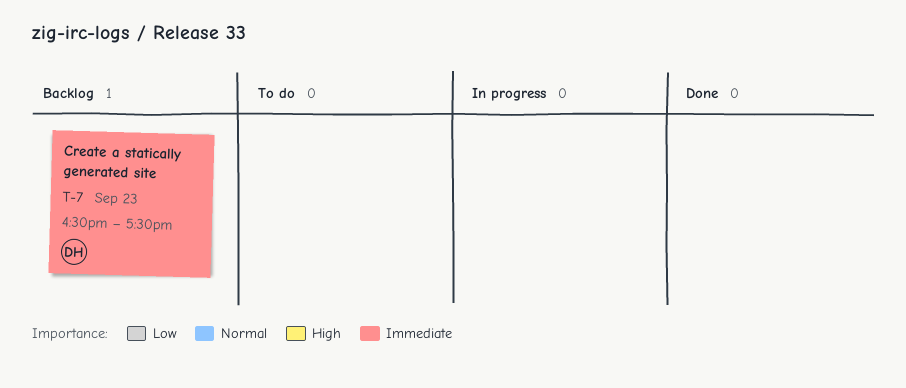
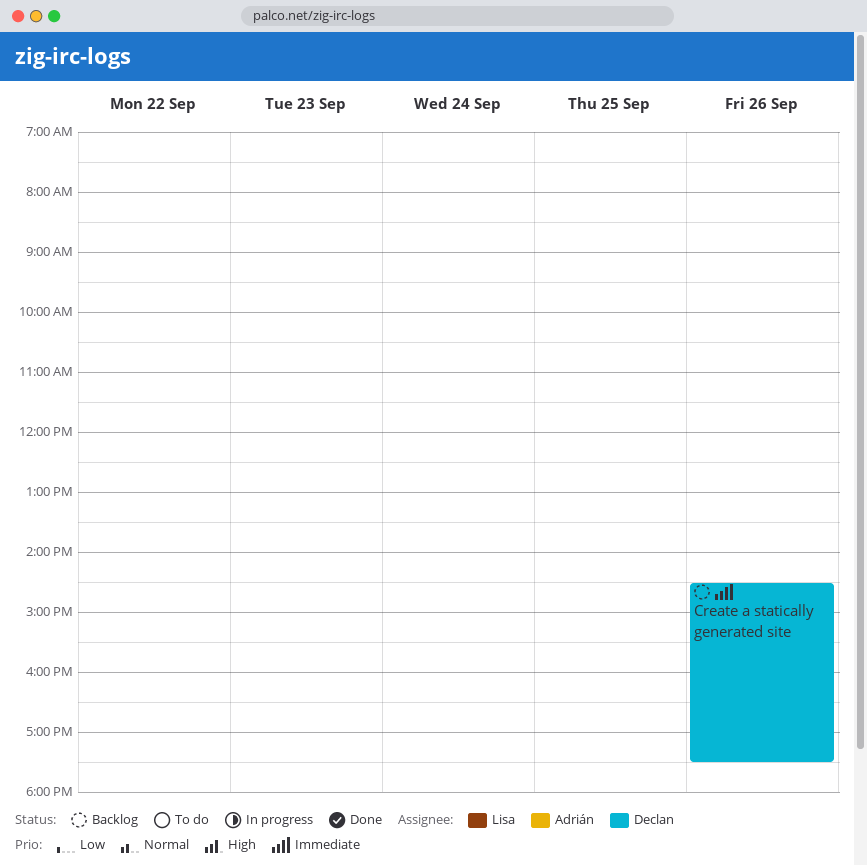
Create a statically generated site, day: Sep 23 -> Sep 26
Create a statically generated site, begins: 16:30 -> 14:30

